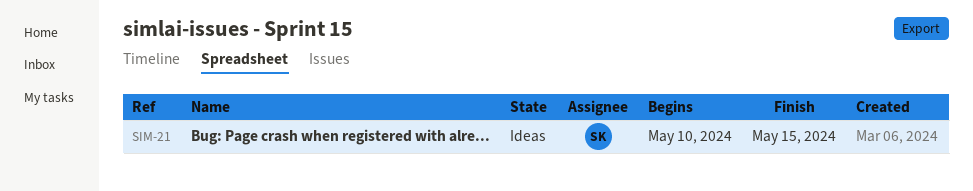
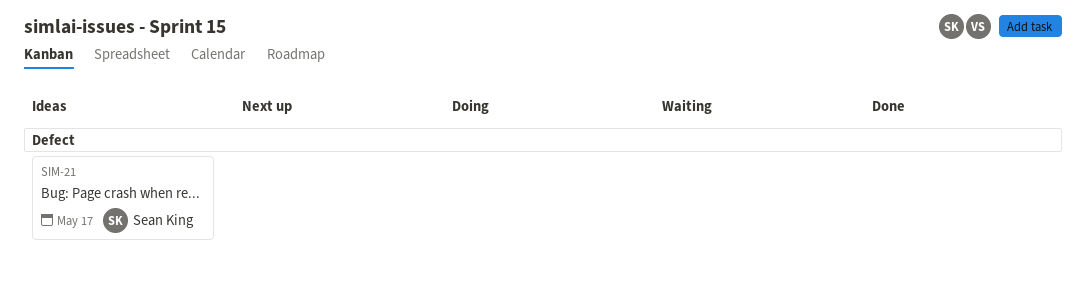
SIM-21, due: May 15 -> May 17

